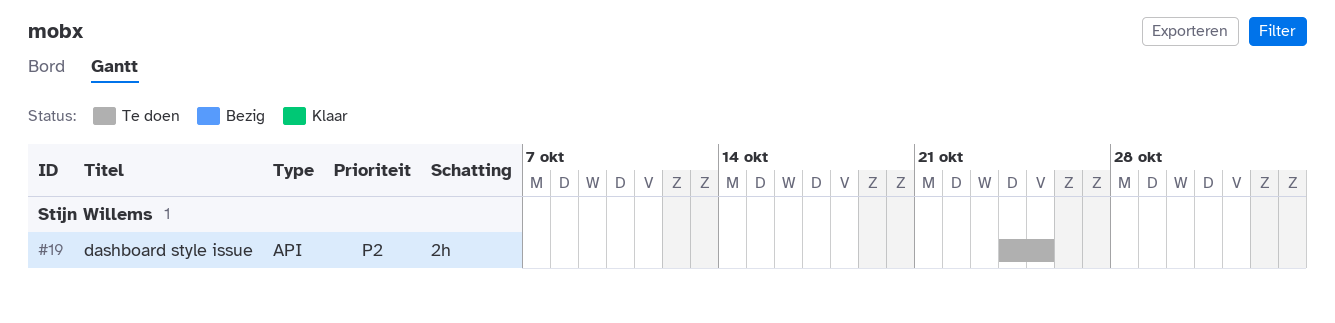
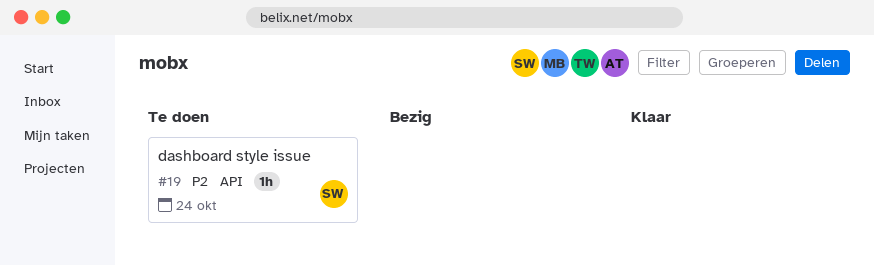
#19, estimate: 2h -> 1h
#19, due: Oct 25 -> Oct 24

